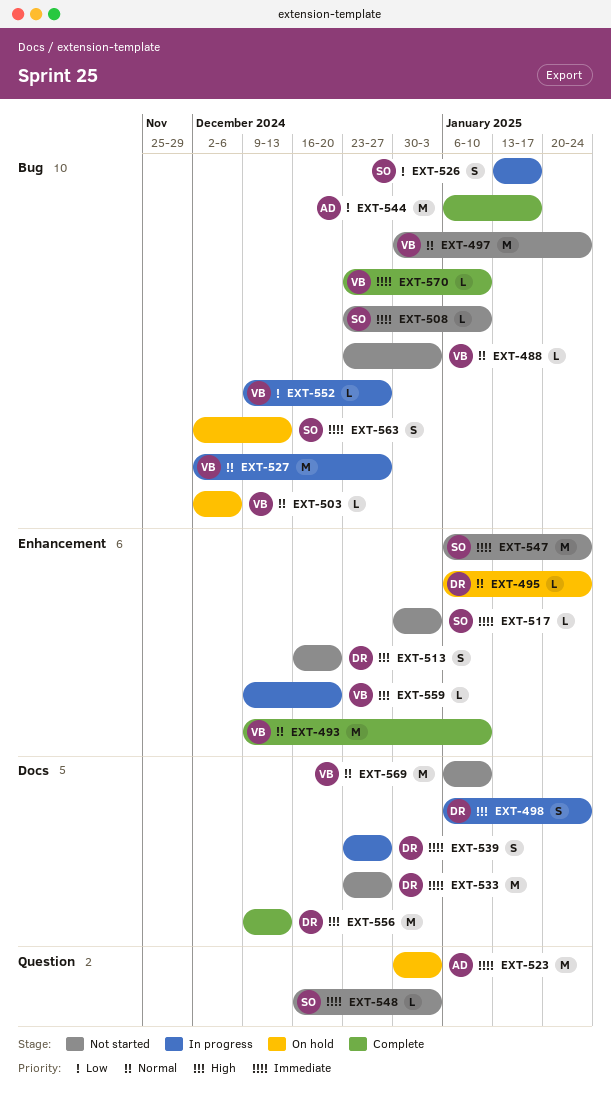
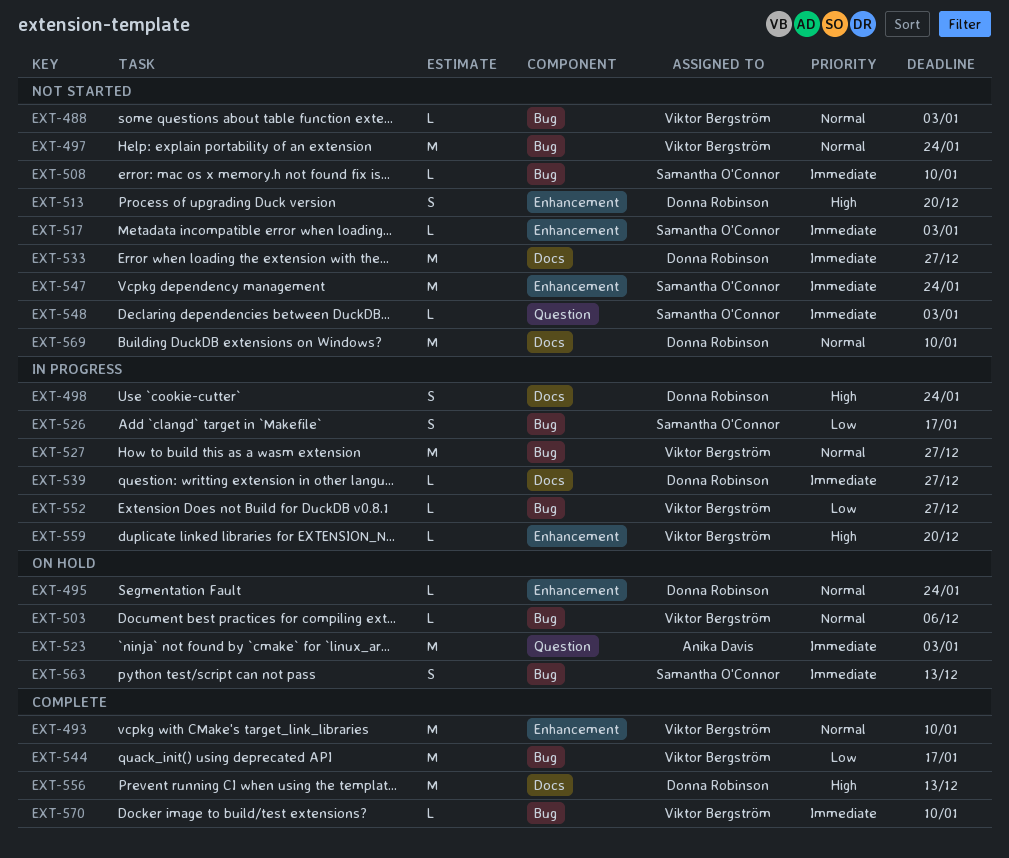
EXT-539, estimate: S -> L
EXT-544, owner: Anika Davis -> Viktor Bergström
EXT-569, owner: Viktor Bergström -> Donna Robinson

